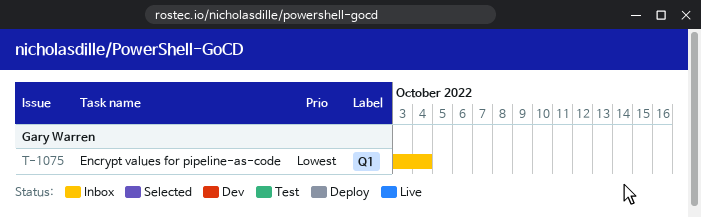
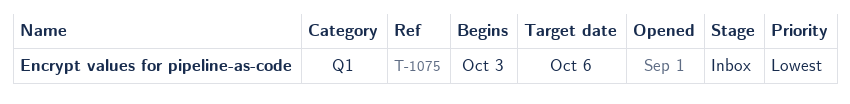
T-1075, due: Oct 4 -> Oct 6

